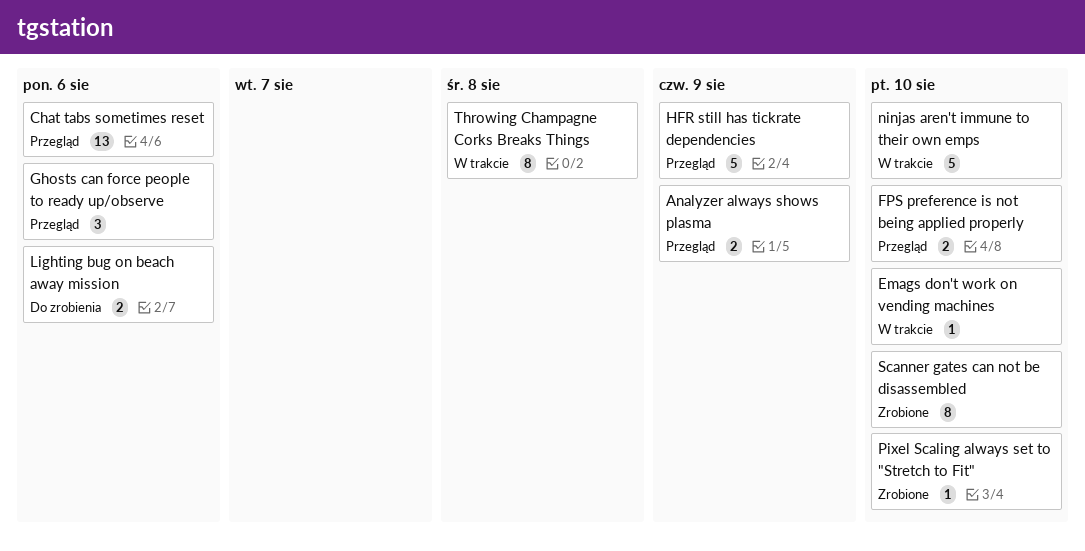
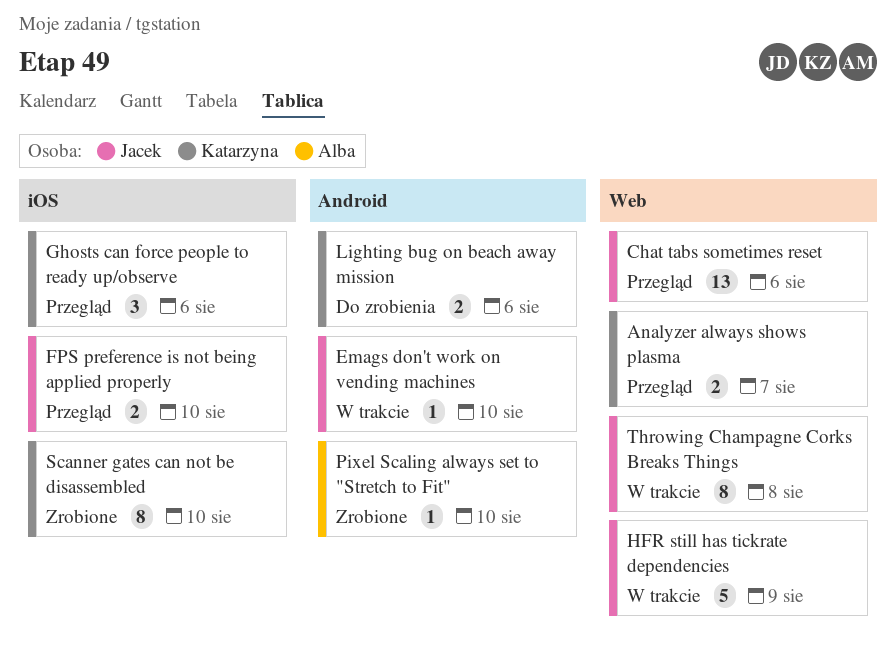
Analyzer always shows plasma, due: Aug 9 -> Aug 7
HFR still has tickrate dependencies, status: Przegląd -> W trakcie
ninjas aren't immune to their own emps: present -> none

